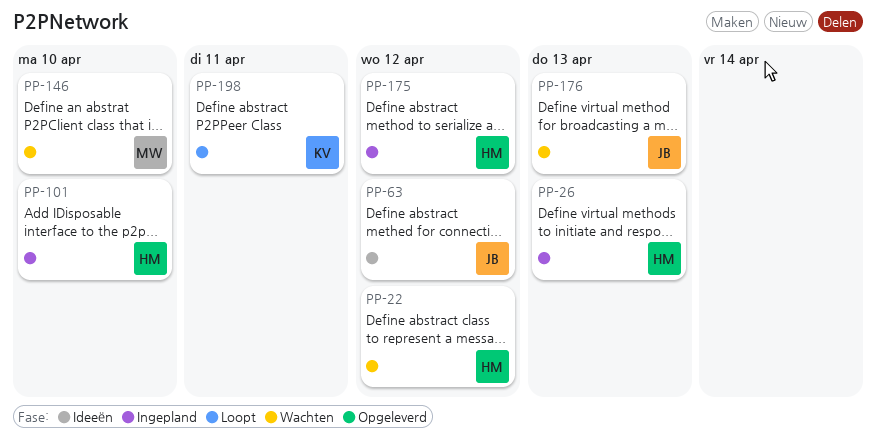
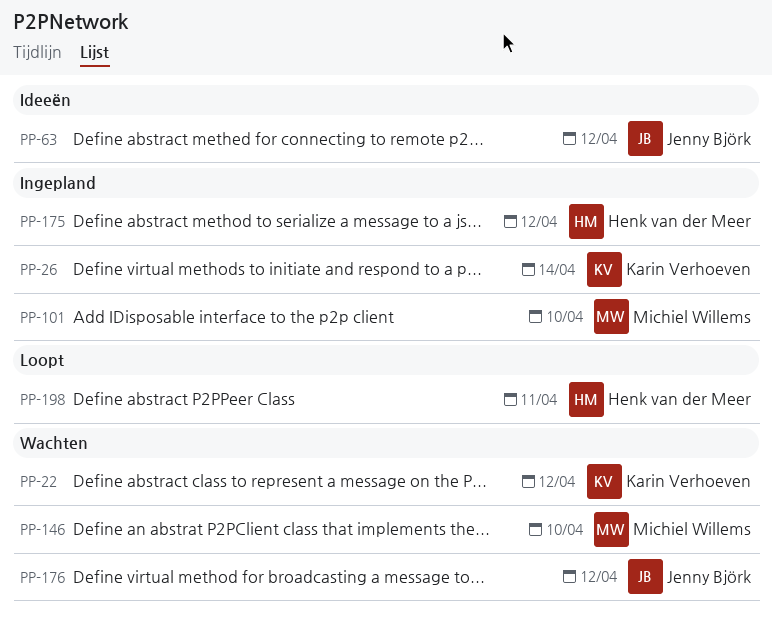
PP-22, owner: Henk van der Meer -> Karin Verhoeven
PP-26, owner: Henk van der Meer -> Karin Verhoeven
PP-26, due: Apr 13 -> Apr 14
PP-101, owner: Henk van der Meer -> Michiel Willems
PP-176, due: Apr 13 -> Apr 12
PP-198, owner: Karin Verhoeven -> Henk van der Meer

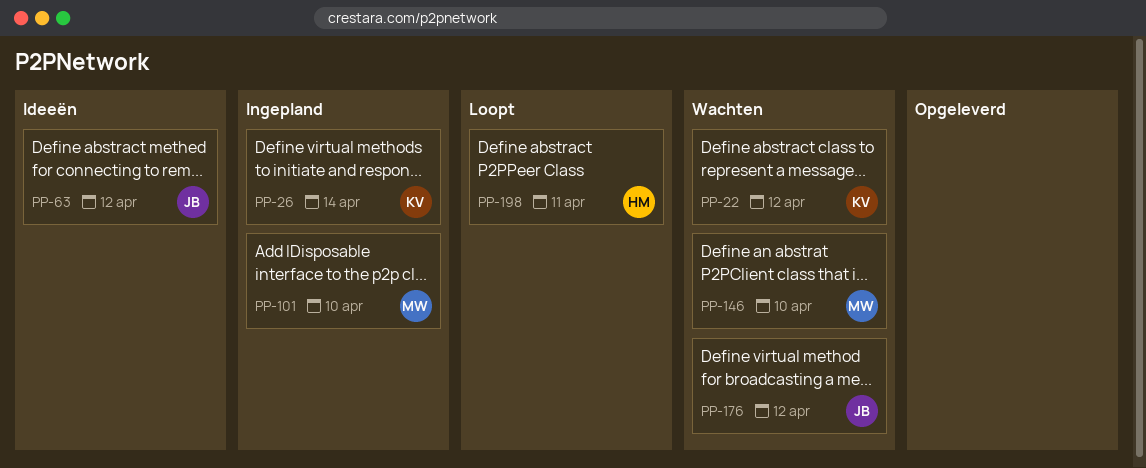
PP-175: present -> none

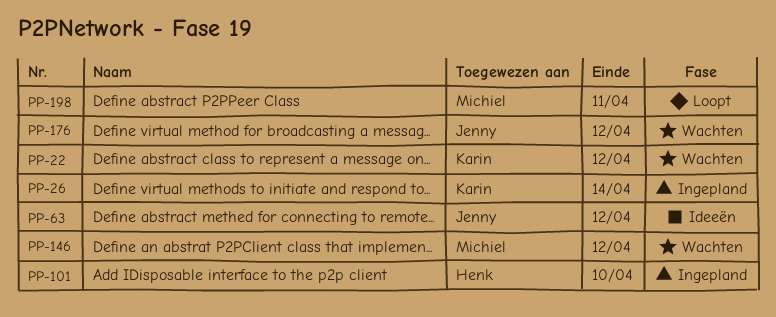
PP-101, owner: Michiel -> Henk
PP-146, due: Apr 10 -> Apr 12
PP-198, owner: Henk -> Michiel

